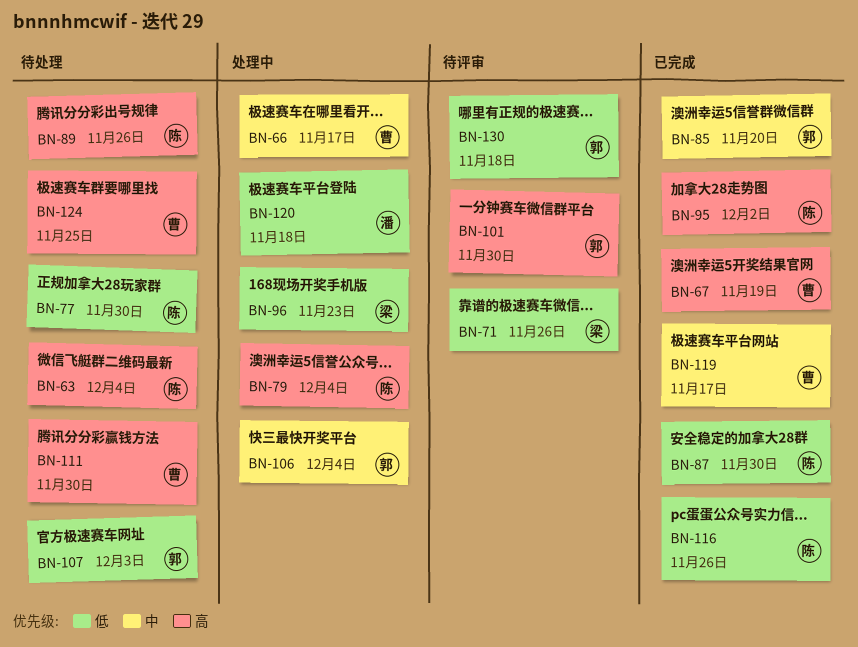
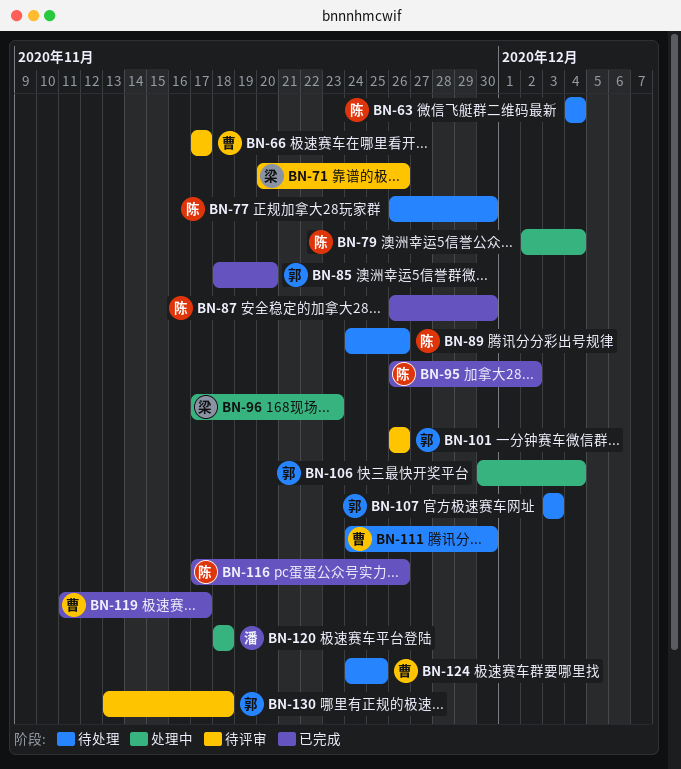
BN-66, status: 处理中 -> 待评审
BN-67: present -> none
BN-101, due: Nov 30 -> Nov 26

